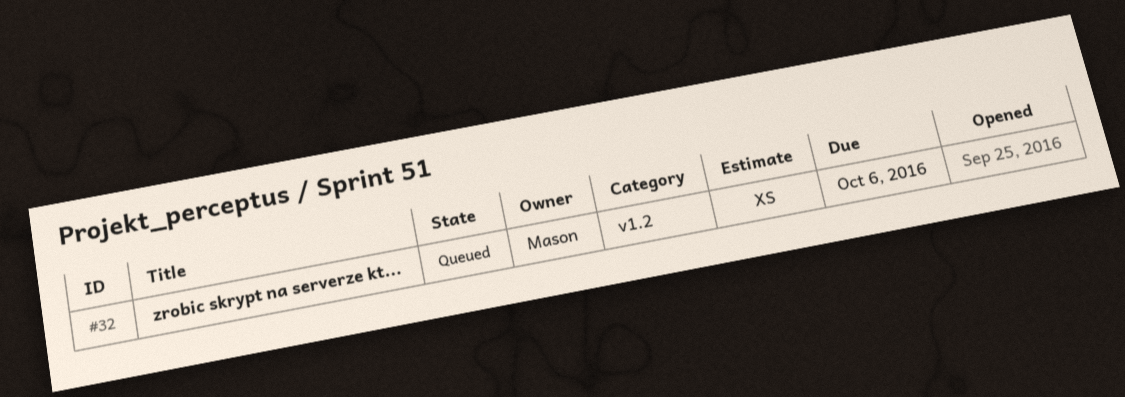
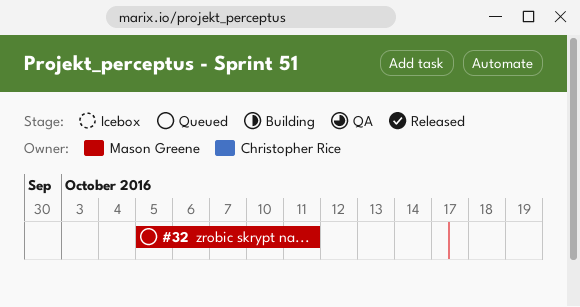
#32, due: Oct 6 -> Oct 11

